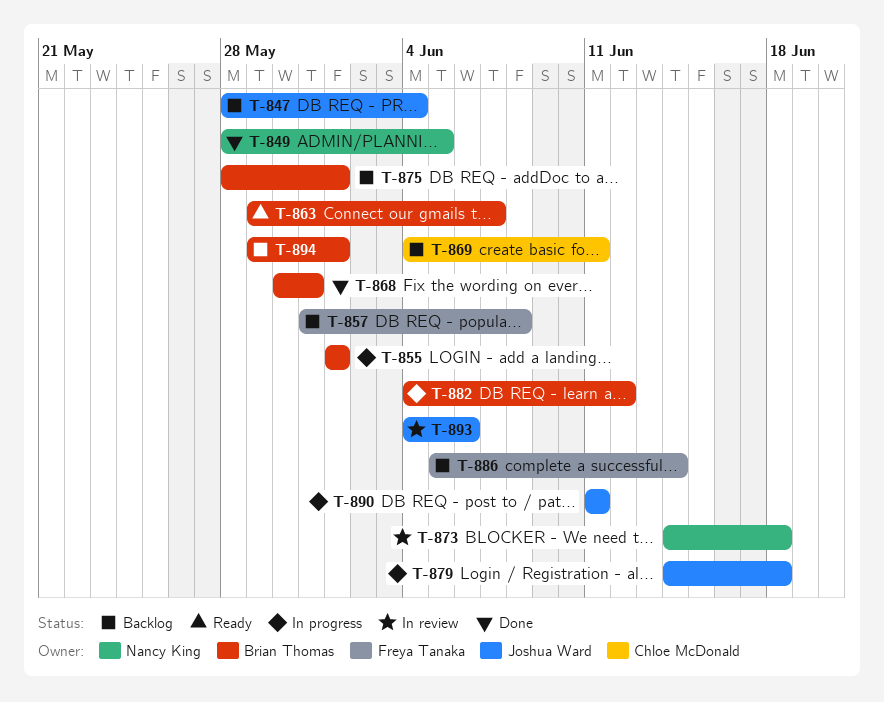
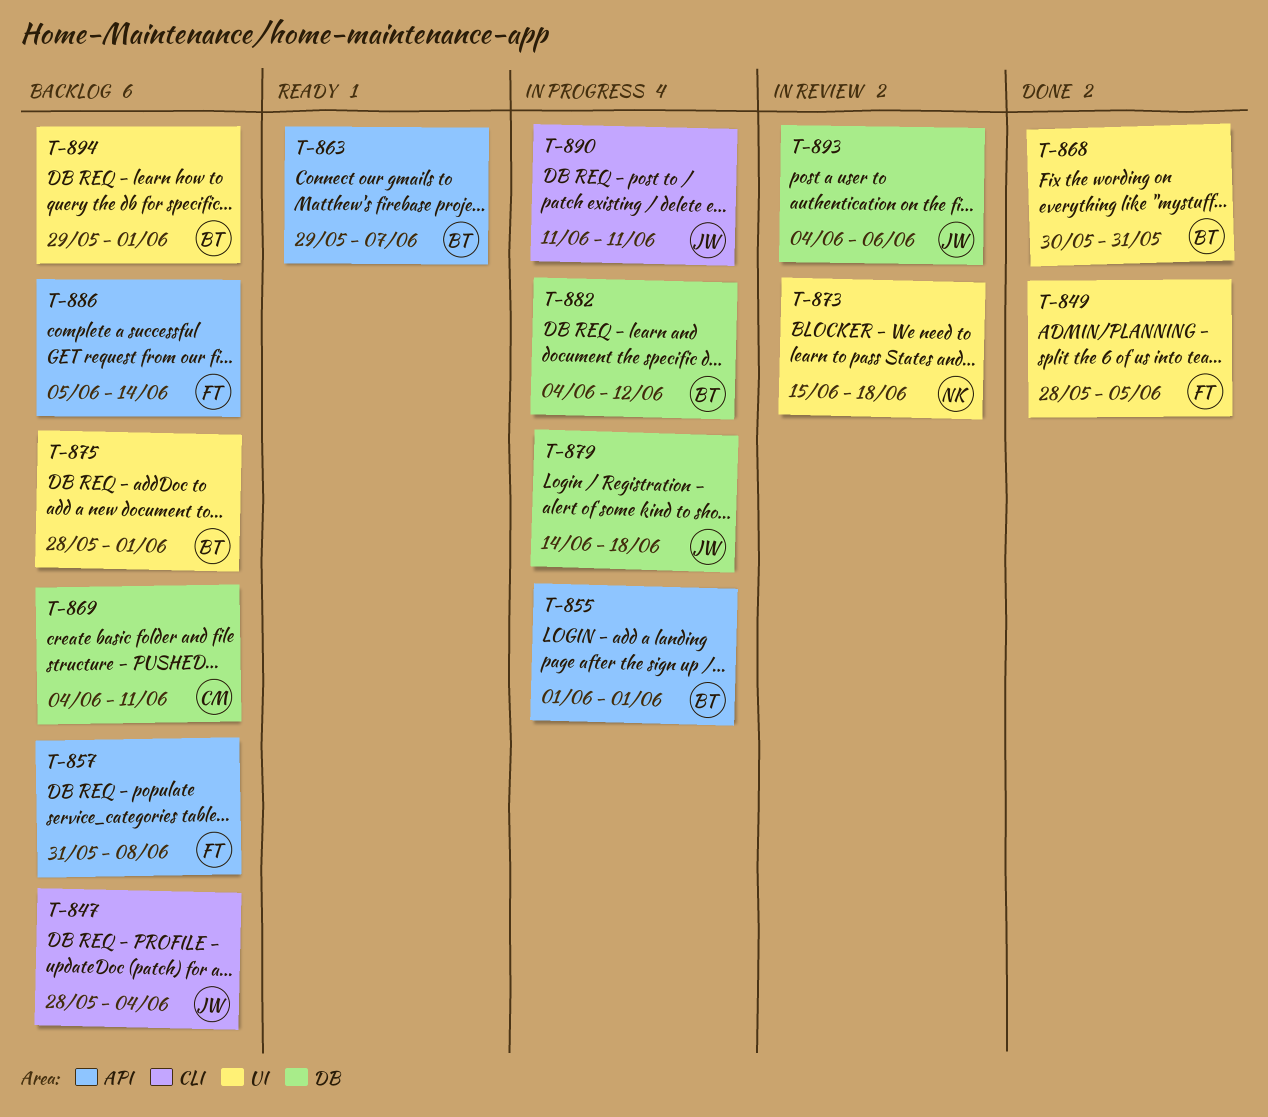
T-849, owner: Nancy King -> Freya Tanaka
T-873, start: Jun 14 -> Jun 15

